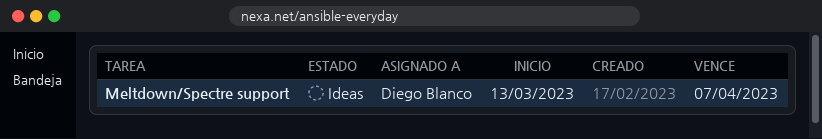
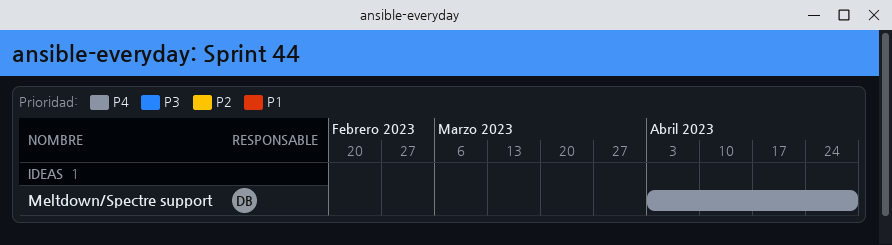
Meltdown/Spectre support, start: Mar 13 -> Apr 3
Meltdown/Spectre support, due: Apr 7 -> Apr 28

